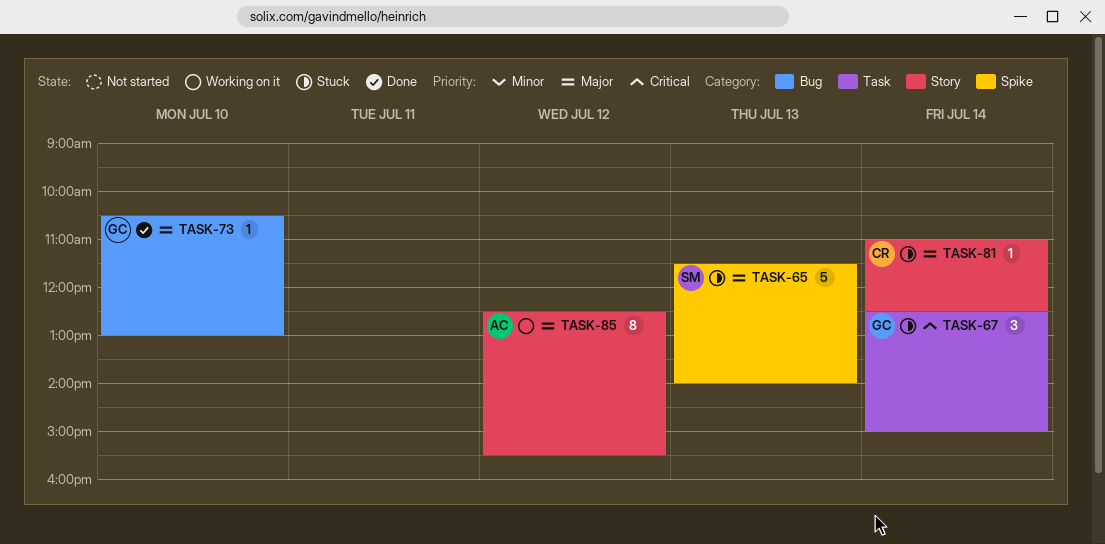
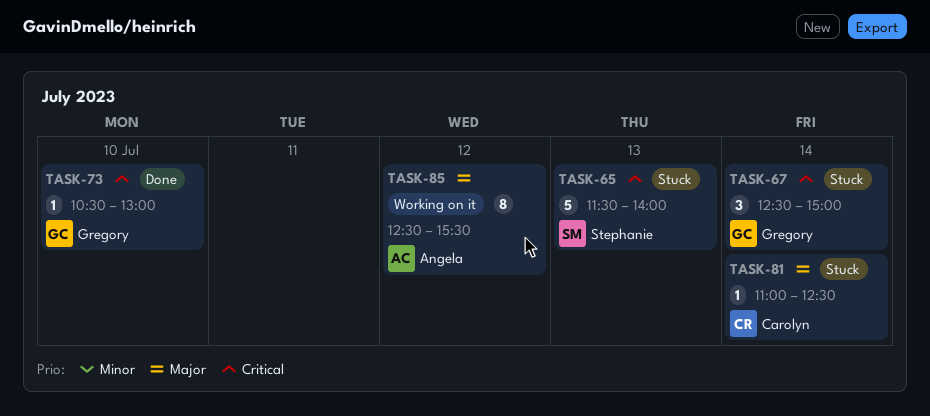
TASK-65, priority: Major -> Critical
TASK-73, priority: Major -> Critical

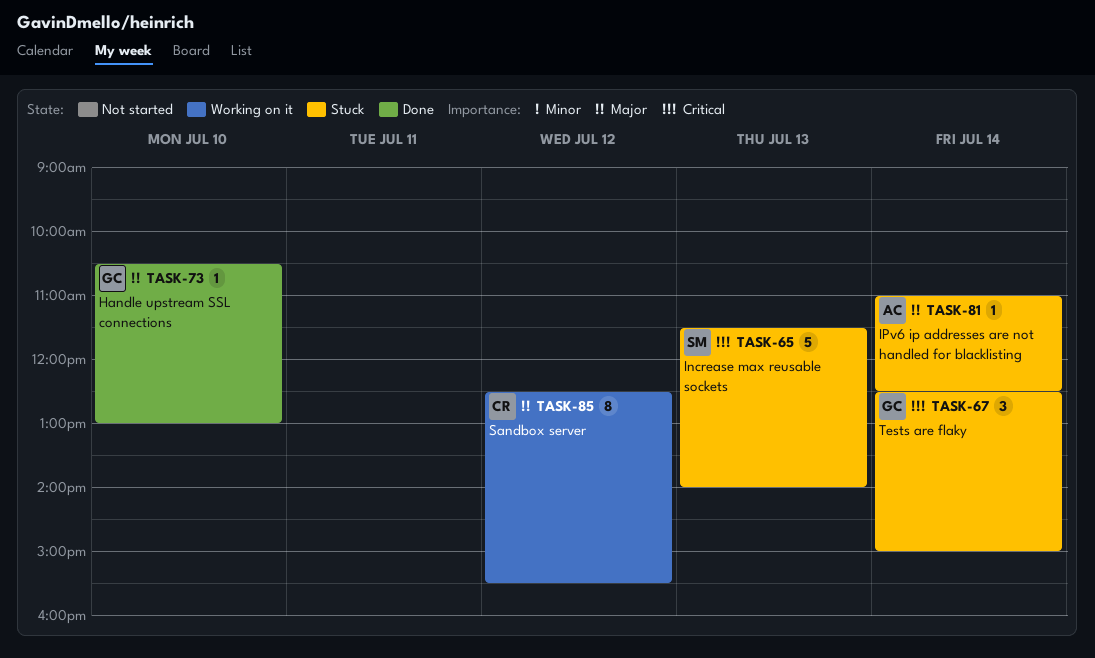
TASK-73, priority: Critical -> Major
TASK-81, owner: Carolyn -> Angela
TASK-85, owner: Angela -> Carolyn

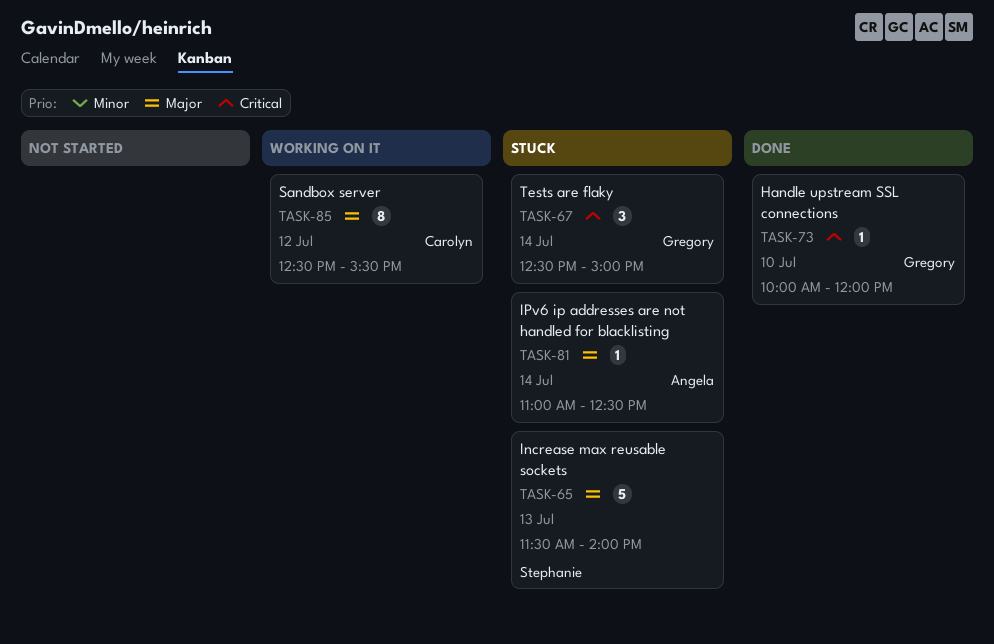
TASK-65, priority: Critical -> Major
TASK-73, priority: Major -> Critical
TASK-73, begins: 10:30 -> 10:00
TASK-73, ends: 13:00 -> 12:00

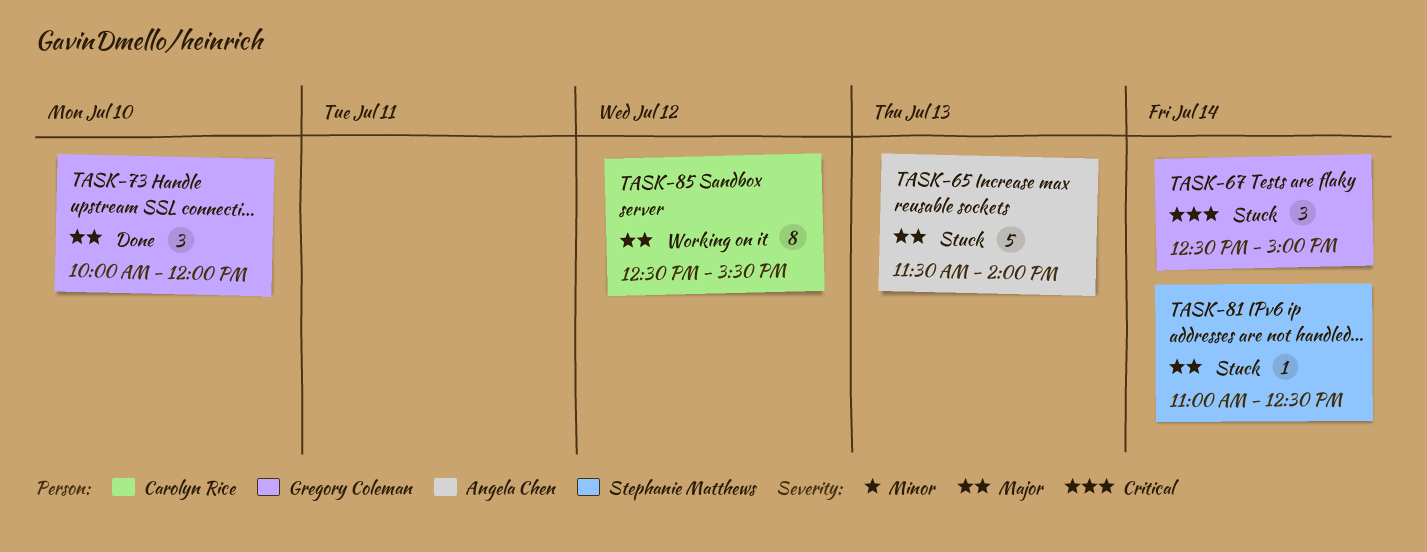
TASK-65, owner: Stephanie Matthews -> Angela Chen
TASK-73, priority: Critical -> Major
TASK-73, estimate: 1 -> 3
TASK-81, owner: Angela Chen -> Stephanie Matthews

